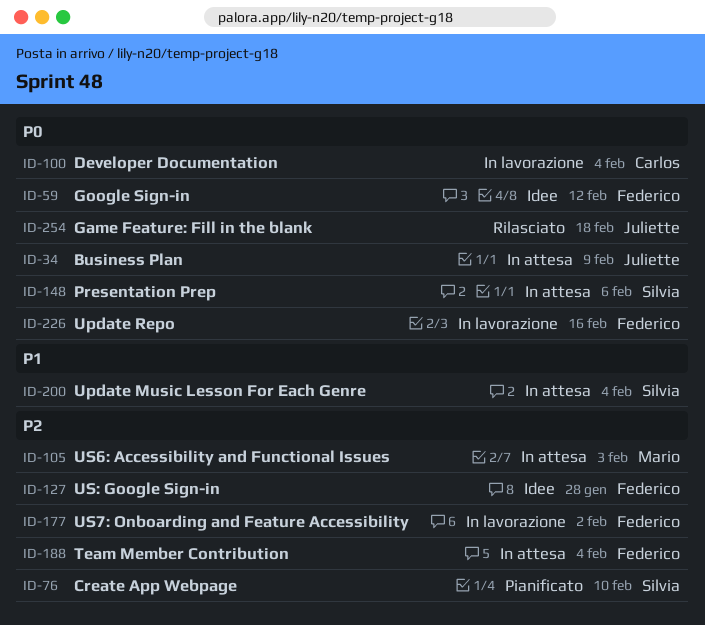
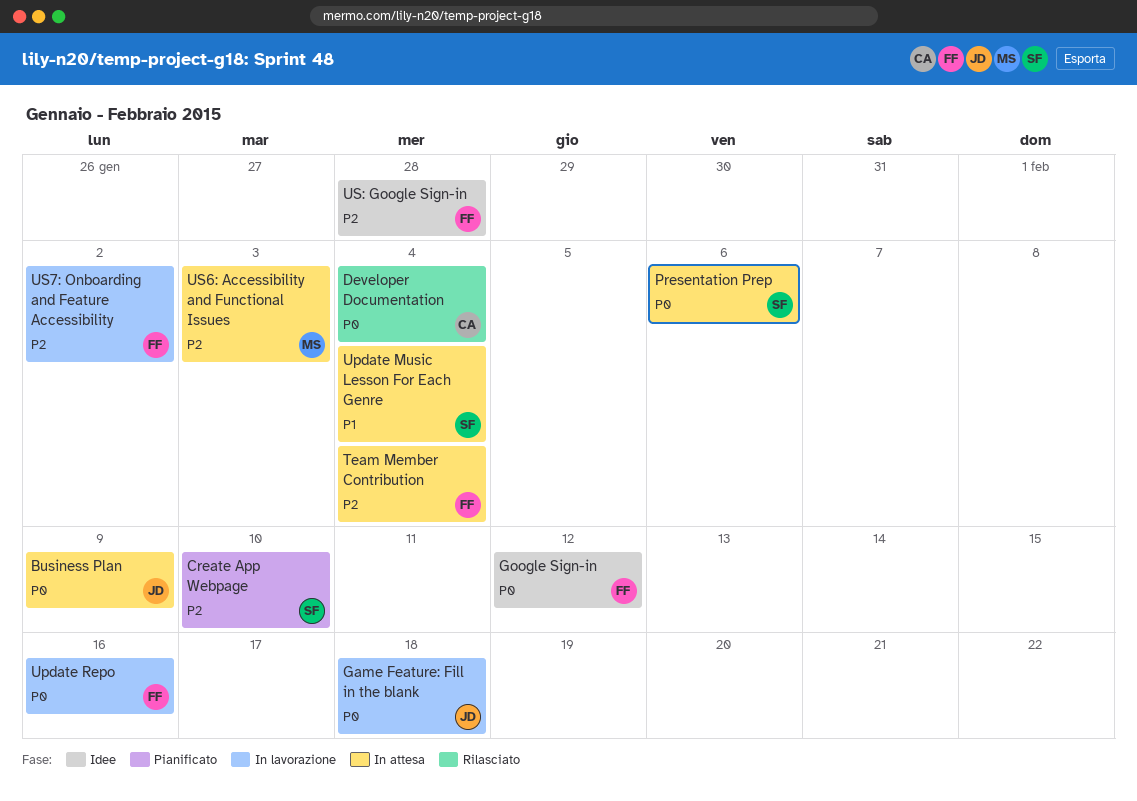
Developer Documentation, status: In lavorazione -> Rilasciato
Game Feature: Fill in the blank, status: Rilasciato -> In lavorazione

